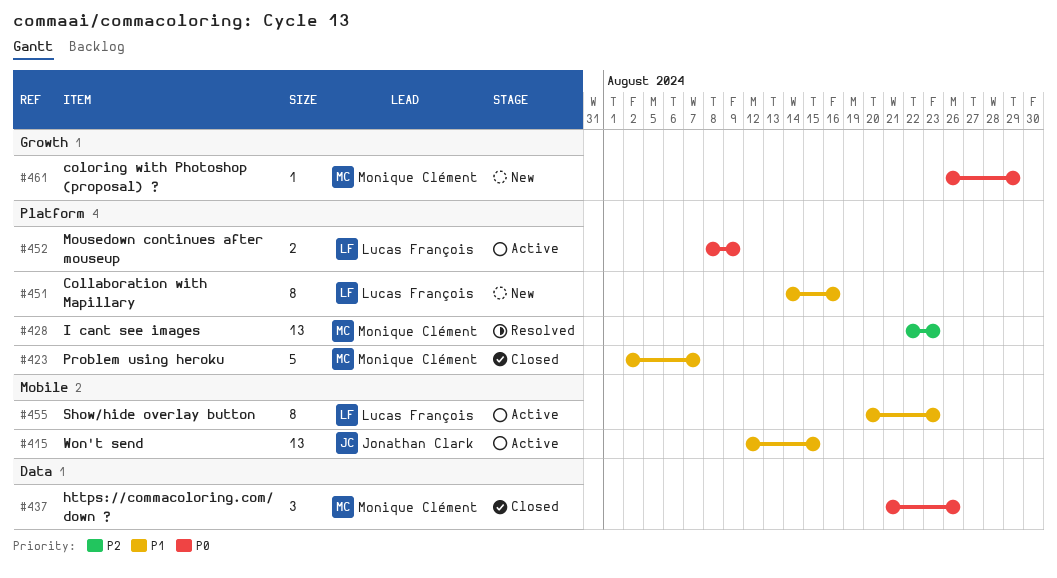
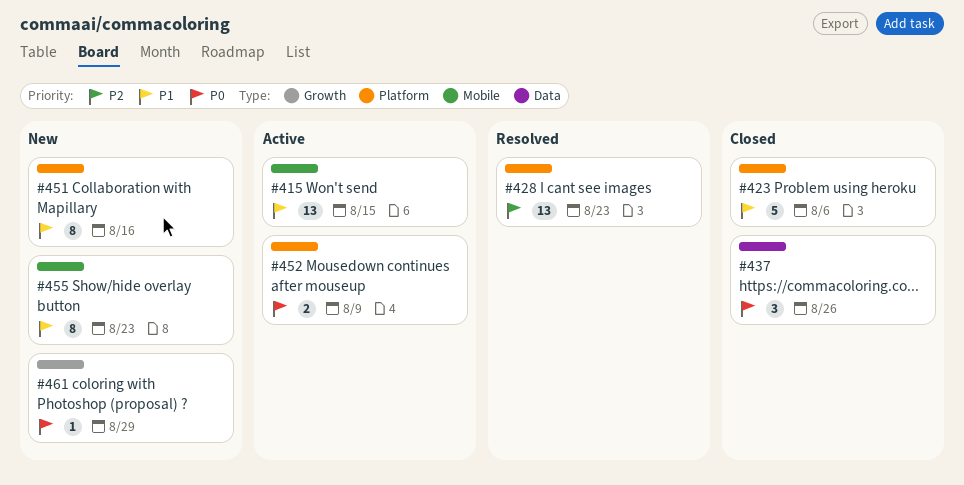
#423, due: Aug 7 -> Aug 6
#455, status: Active -> New

